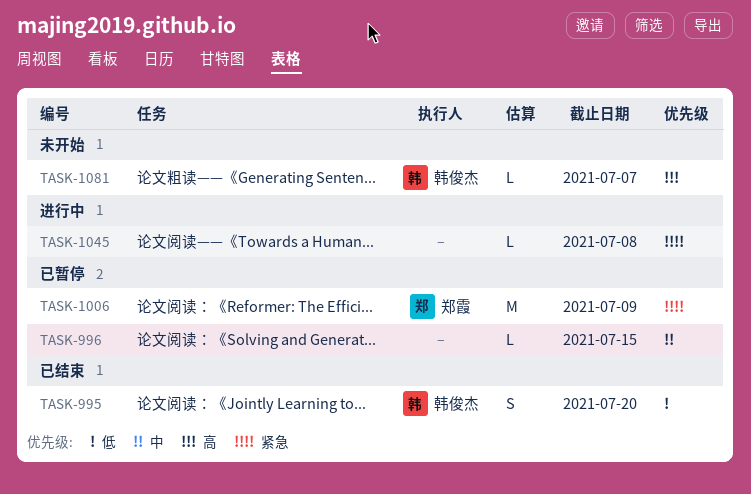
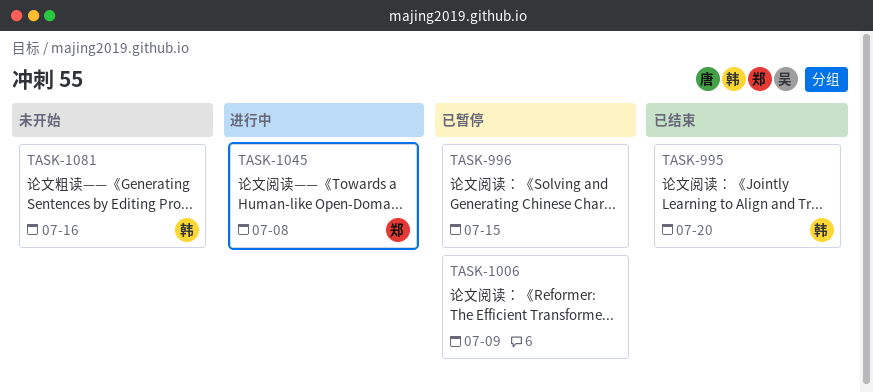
TASK-1006, owner: 郑霞 -> none
TASK-1045, owner: none -> 郑霞
TASK-1081, due: Jul 7 -> Jul 16

